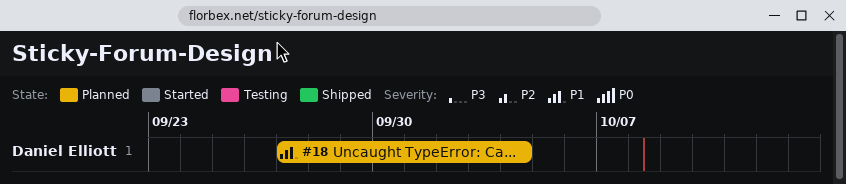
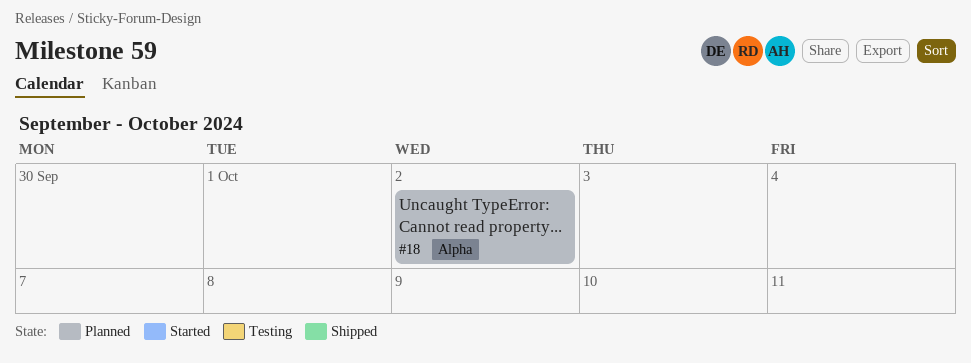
#18, due: Oct 4 -> Oct 2

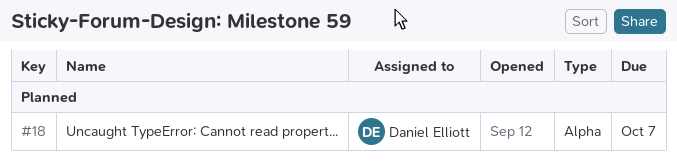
#18, due: Oct 2 -> Oct 7

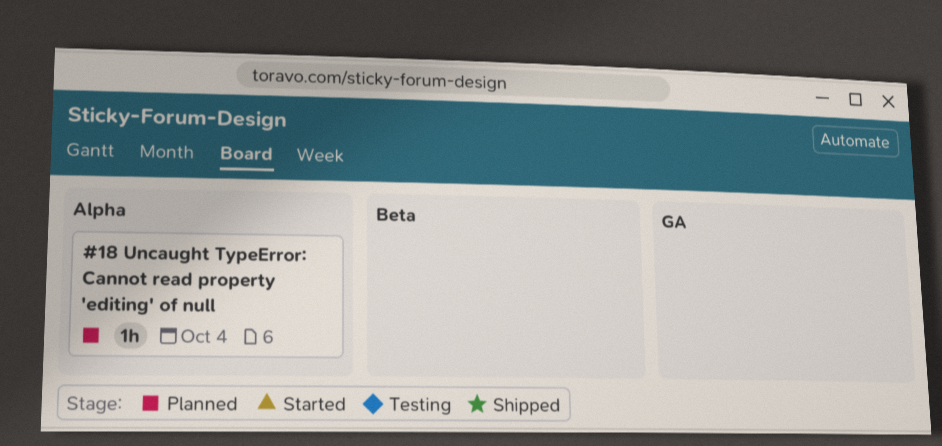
#18, due: Oct 7 -> Oct 4

